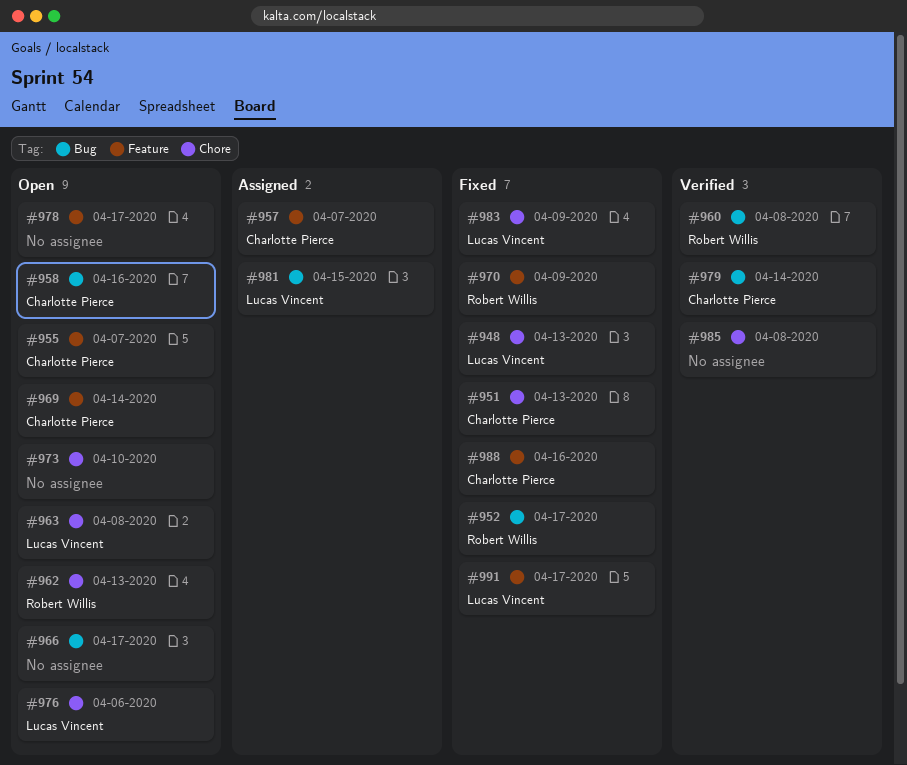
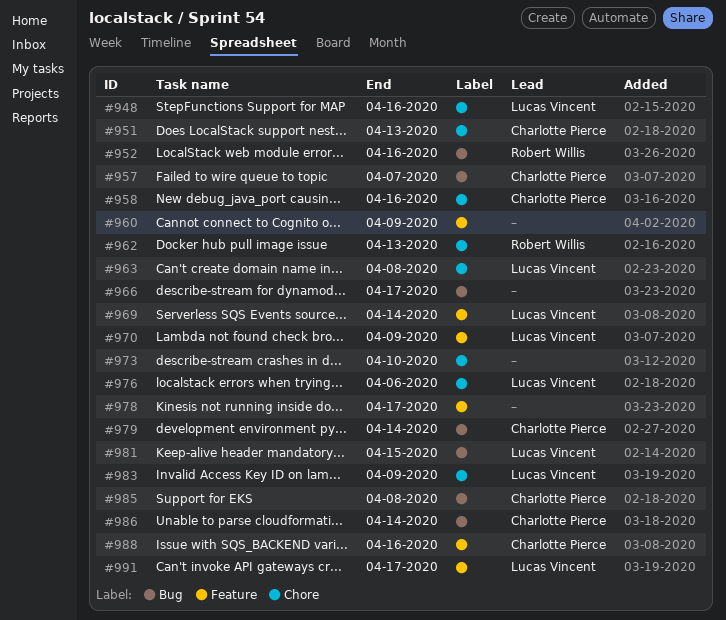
#948, due: Apr 13 -> Apr 16
#952, due: Apr 17 -> Apr 16
#955: present -> none
#957, label: Feature -> Bug
#958, label: Bug -> Chore
#960, owner: Robert Willis -> none
#960, label: Bug -> Feature
#960, due: Apr 8 -> Apr 9
#969, owner: Charlotte Pierce -> Lucas Vincent
#970, owner: Robert Willis -> Lucas Vincent
#985, owner: none -> Charlotte Pierce
#985, label: Chore -> Bug
#986: none -> present

